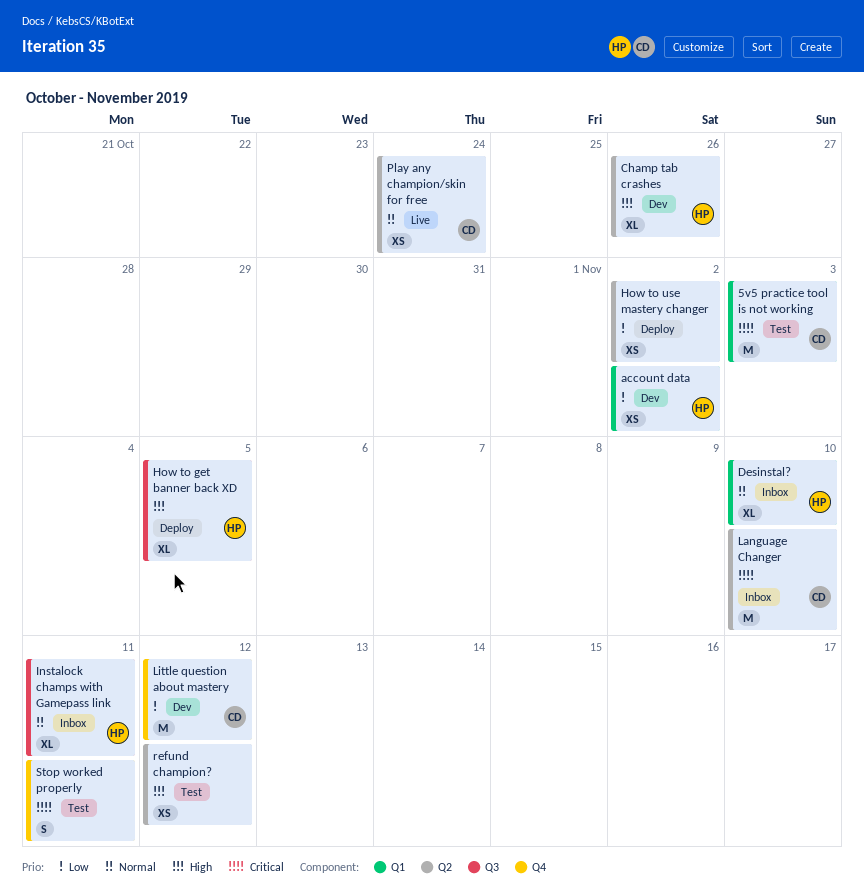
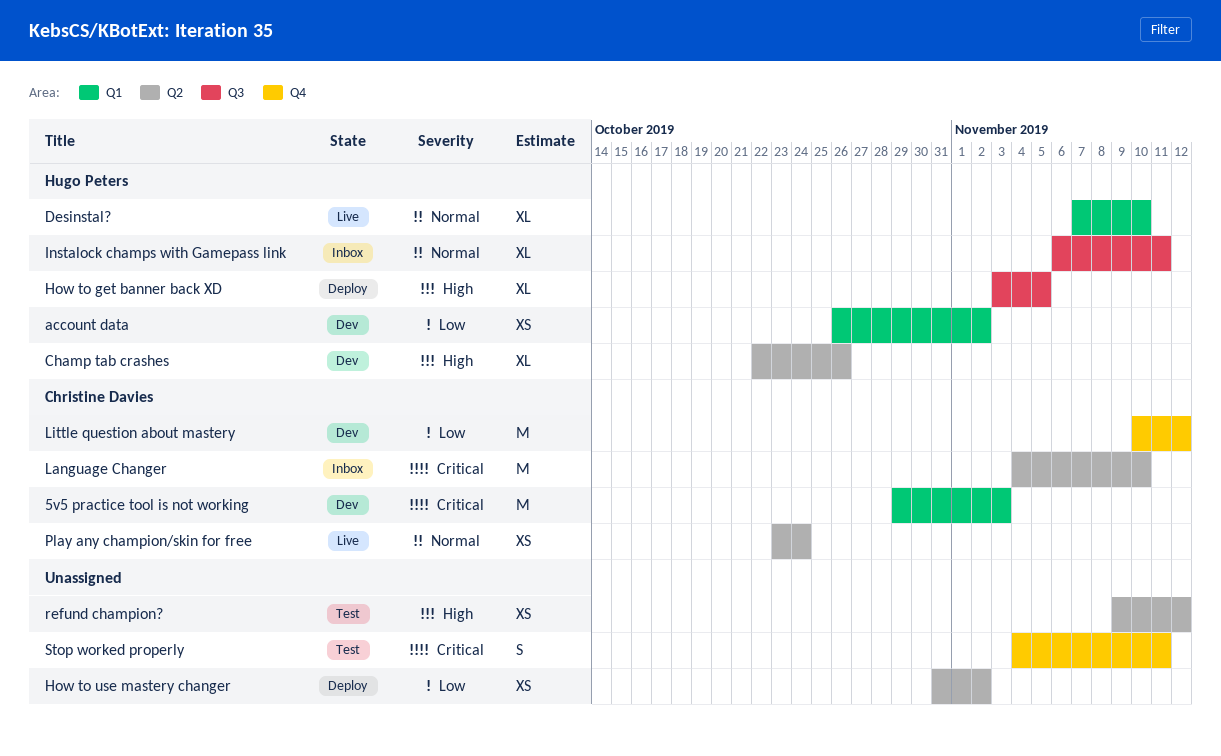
5v5 practice tool is not working, status: Test -> Dev
Desinstal?, status: Inbox -> Live

